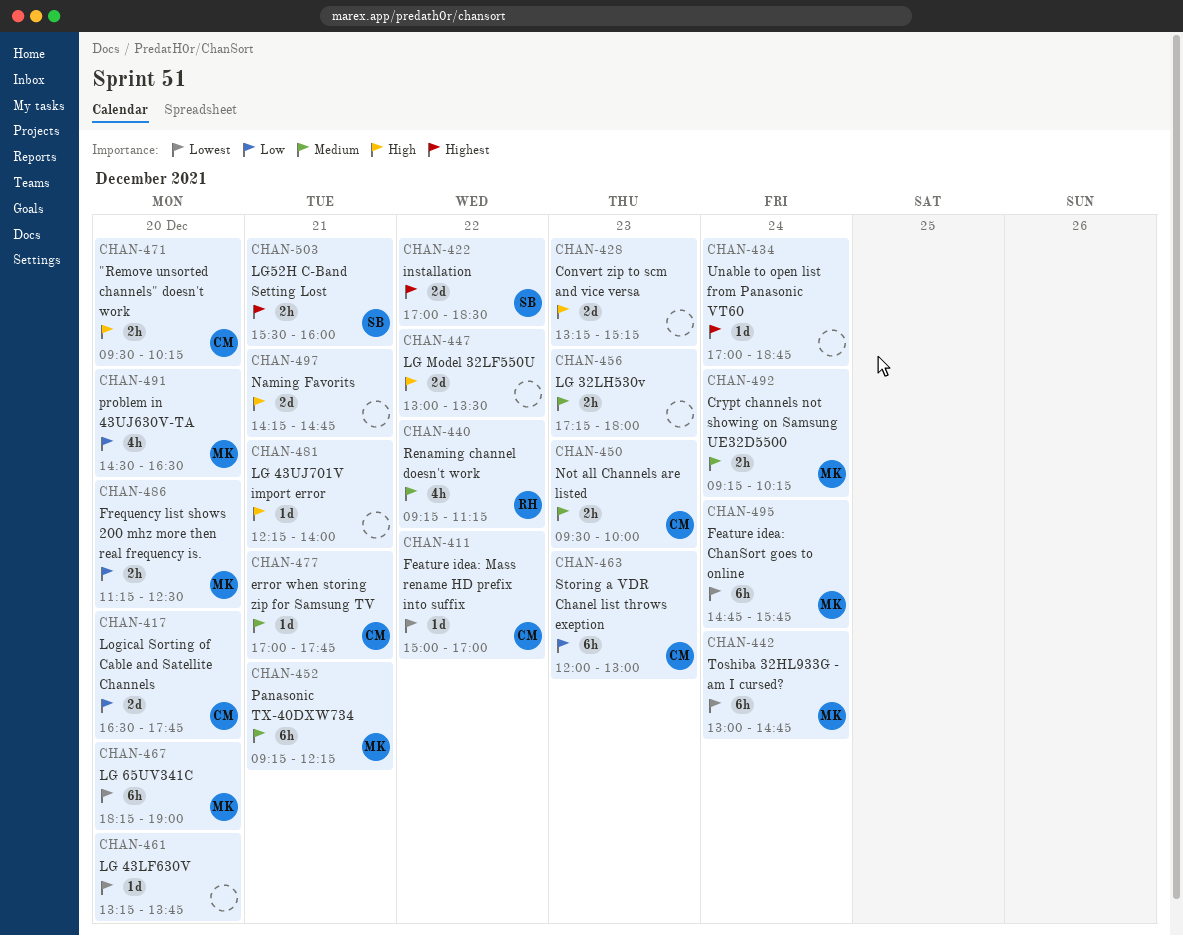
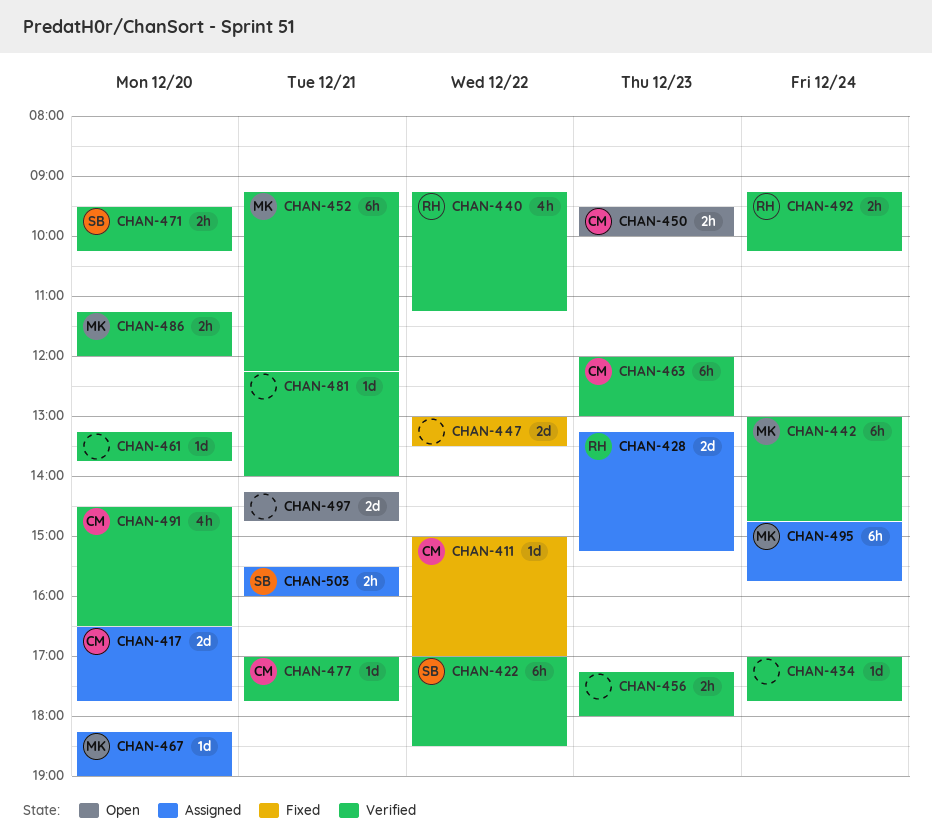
CHAN-422, estimate: 2d -> 6h
CHAN-428, owner: none -> RH
CHAN-434, ends: 18:45 -> 17:45
CHAN-467, estimate: 6h -> 1d
CHAN-471, owner: CM -> SB
CHAN-486, ends: 12:30 -> 12:00
CHAN-491, owner: MK -> CM
CHAN-492, owner: MK -> RH

